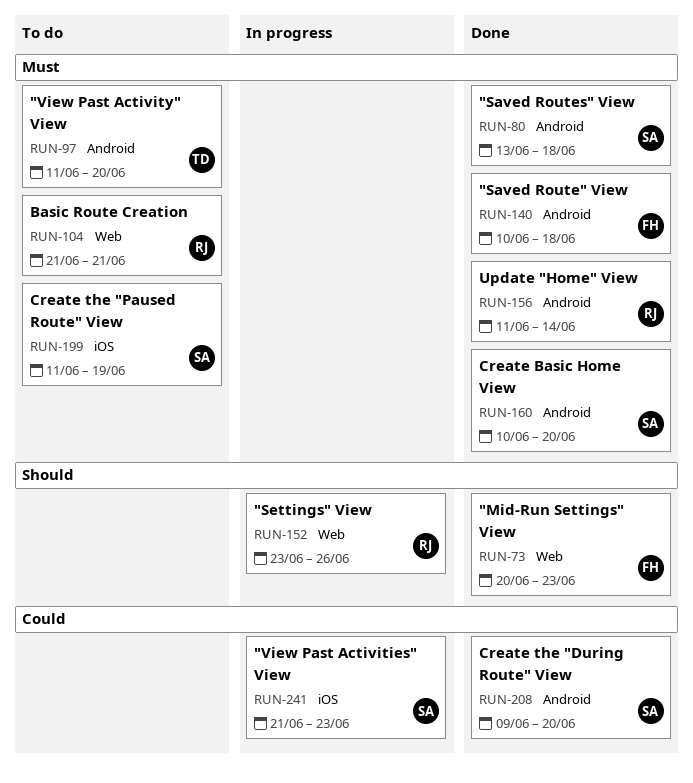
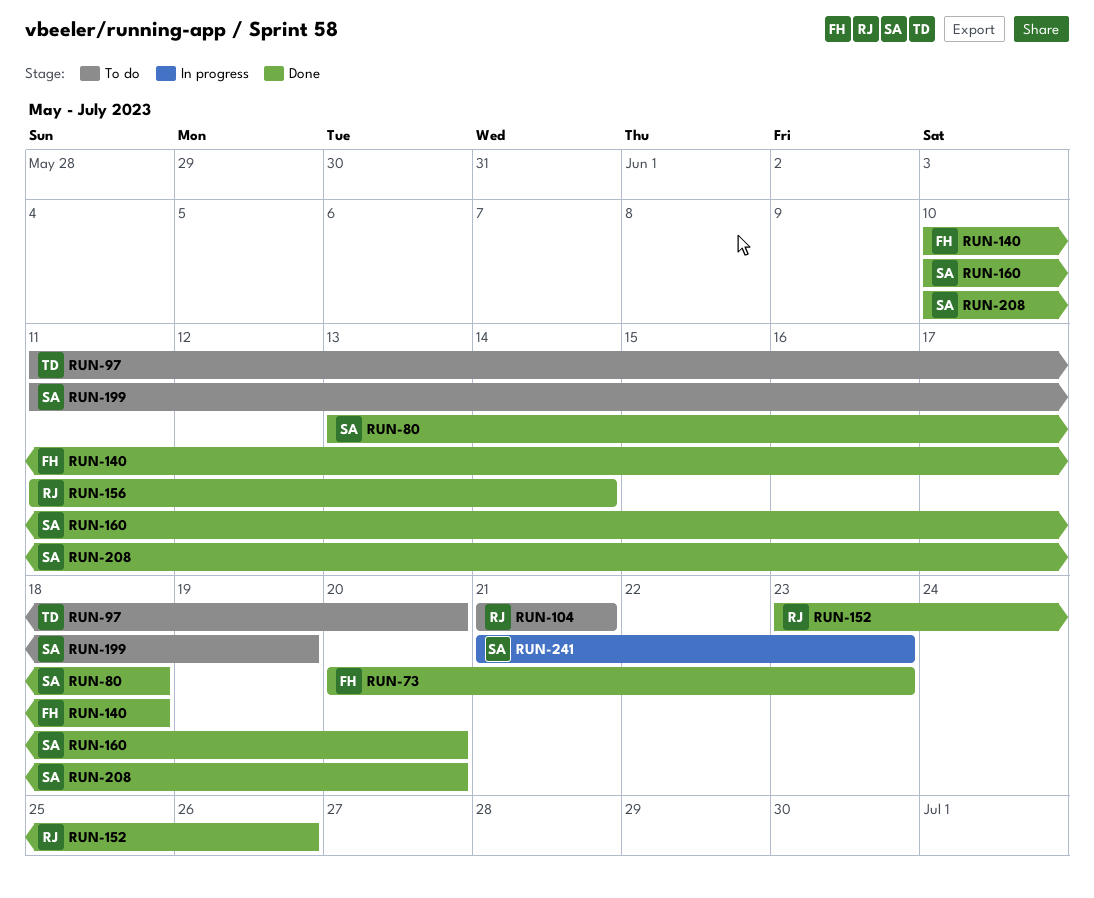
RUN-152, status: In progress -> Done
RUN-208, start: Jun 9 -> Jun 10

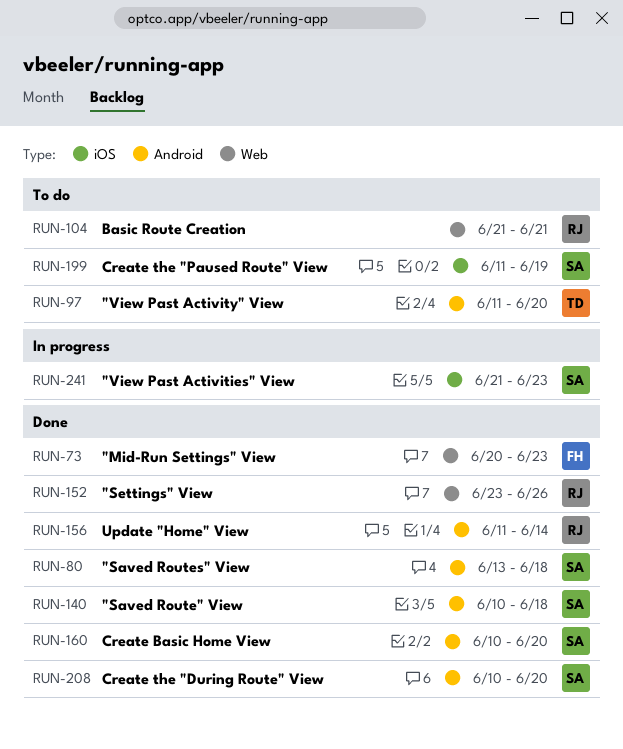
RUN-140, owner: FH -> SA

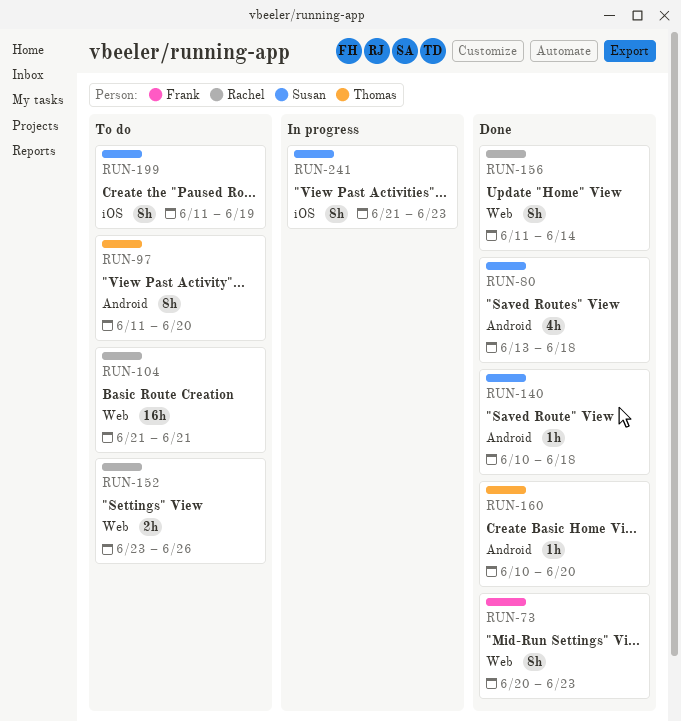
RUN-152, status: Done -> To do
RUN-156, label: Android -> Web
RUN-160, owner: Susan -> Thomas
RUN-208: present -> none

